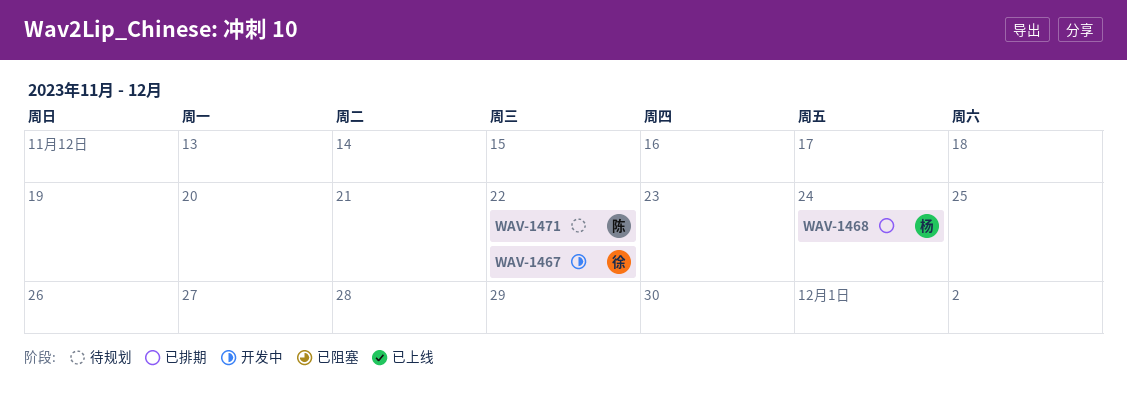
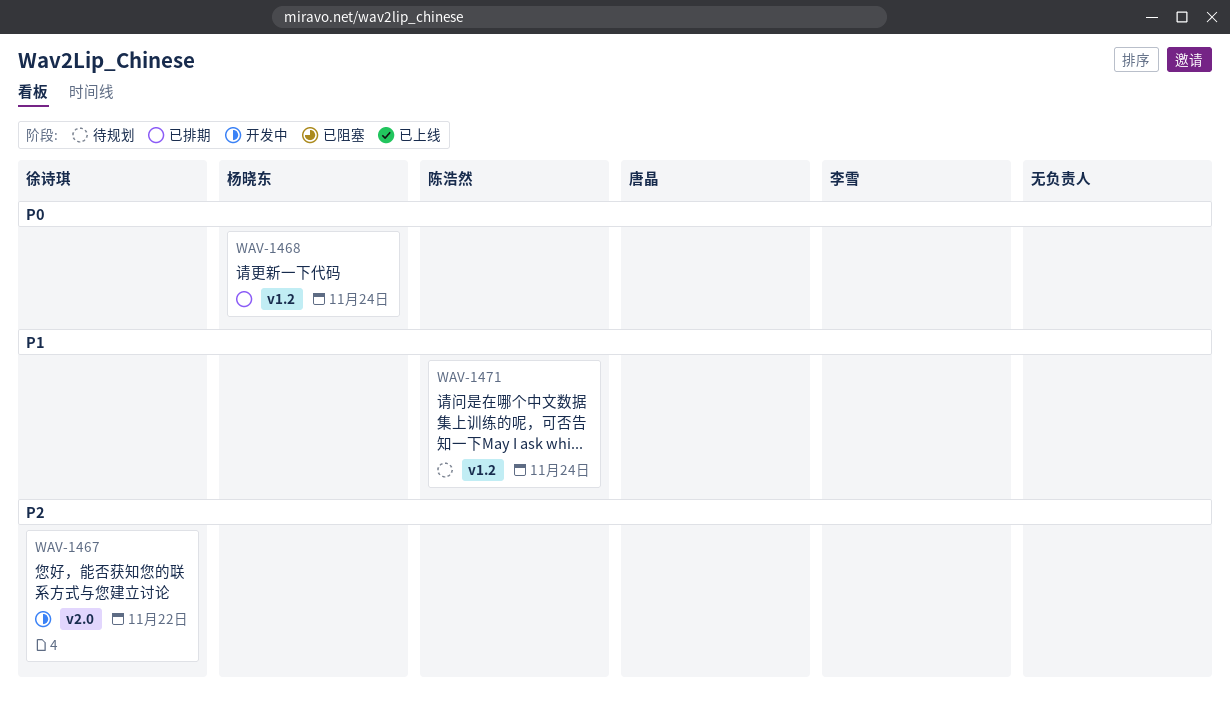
WAV-1471, due: Nov 22 -> Nov 24

